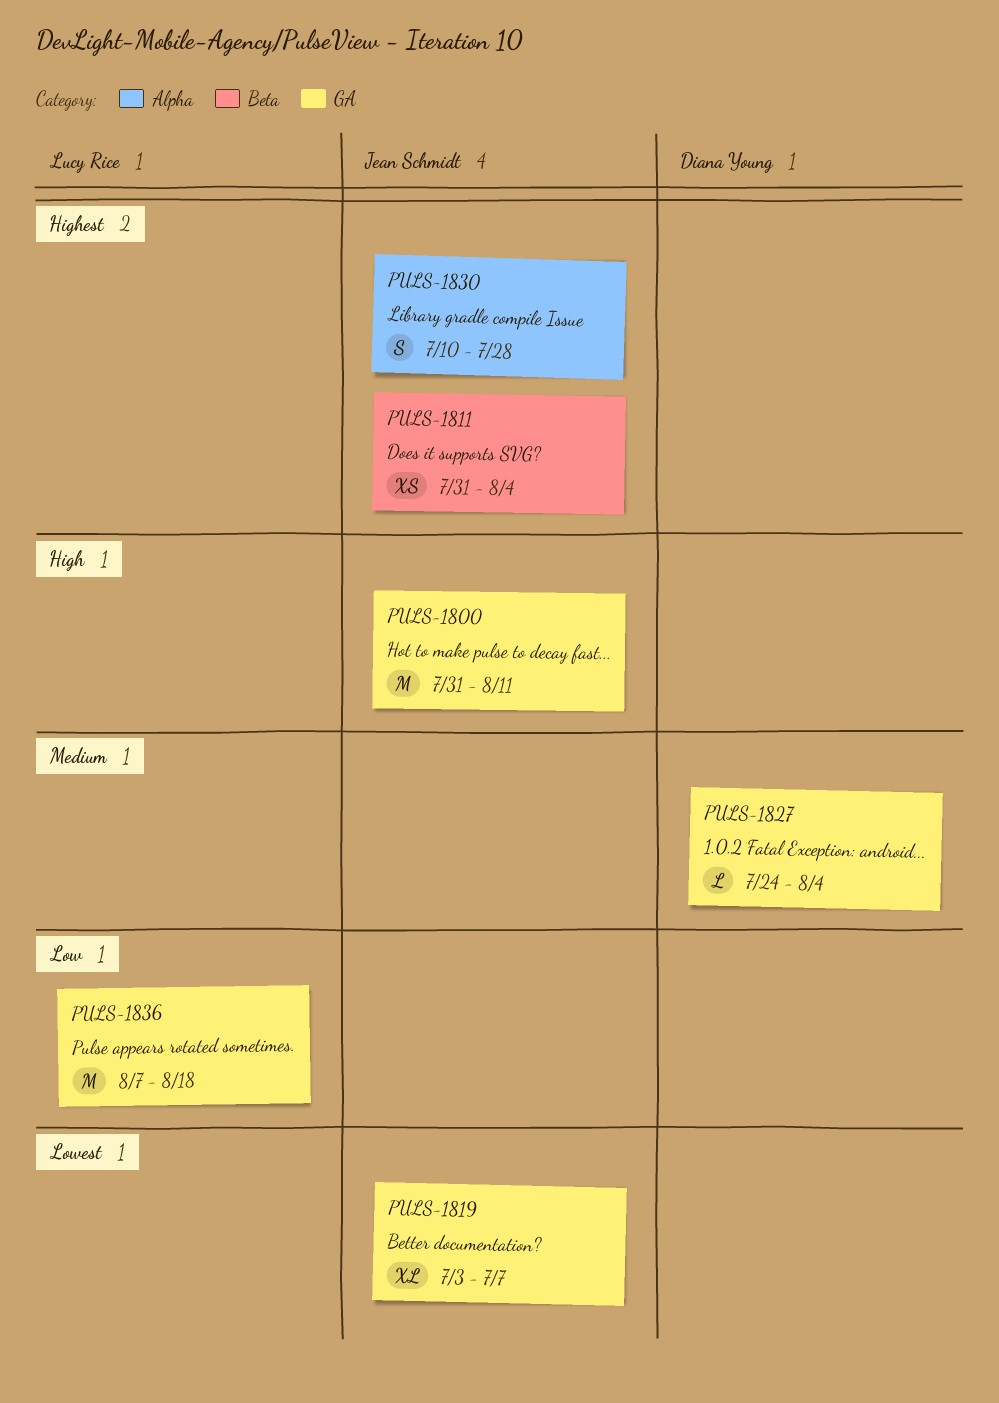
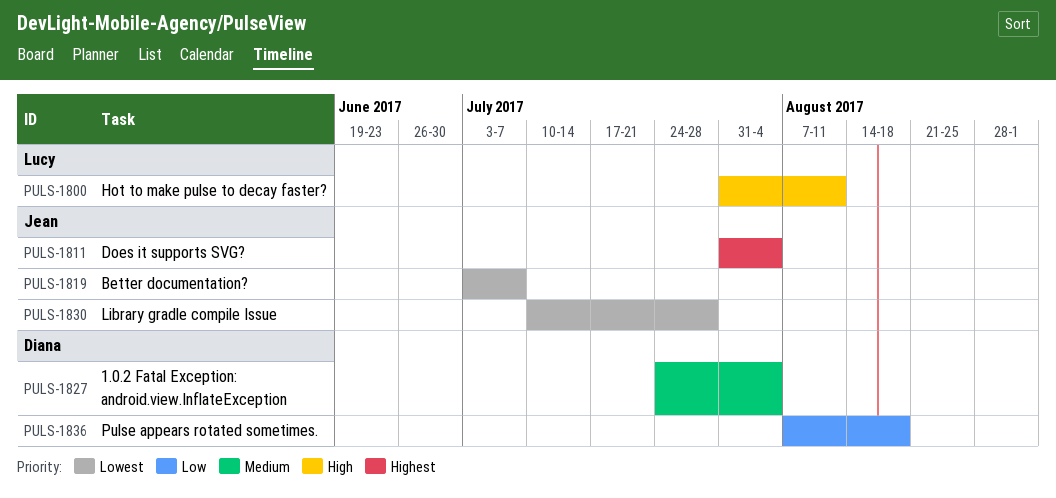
PULS-1800, owner: Jean Schmidt -> Lucy Rice
PULS-1830, priority: Highest -> Lowest
PULS-1836, owner: Lucy Rice -> Diana Young

